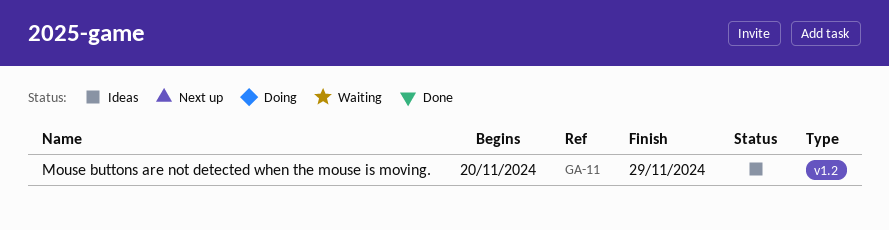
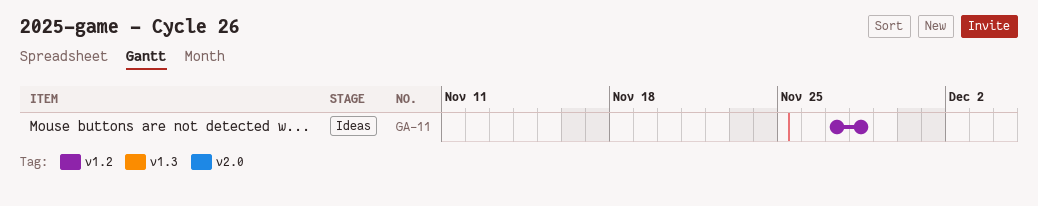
GA-11, start: Nov 20 -> Nov 27
GA-11, due: Nov 29 -> Nov 28

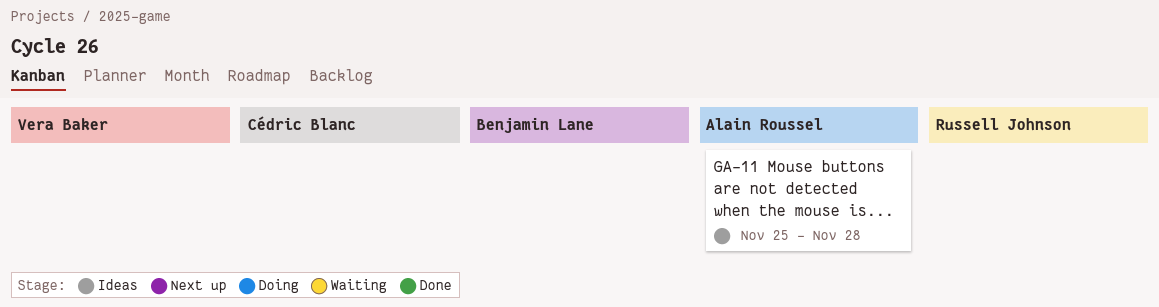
GA-11, start: Nov 27 -> Nov 25

